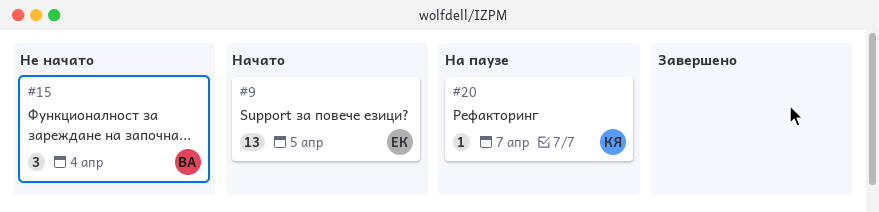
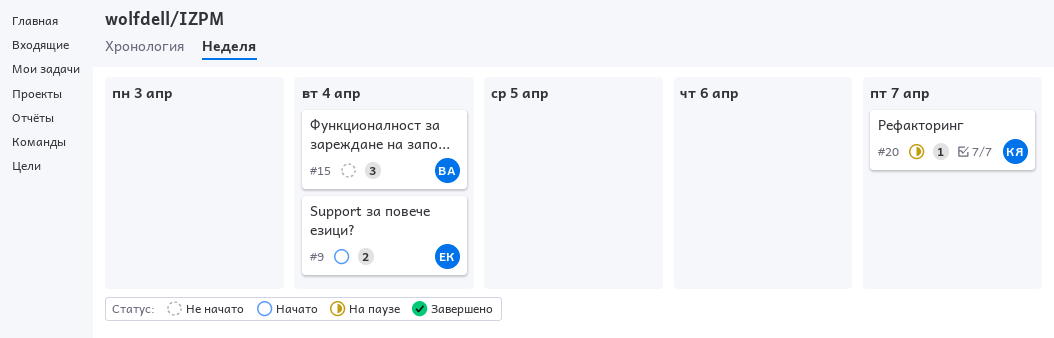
#9, estimate: 13 -> 2
#9, due: Apr 5 -> Apr 4

